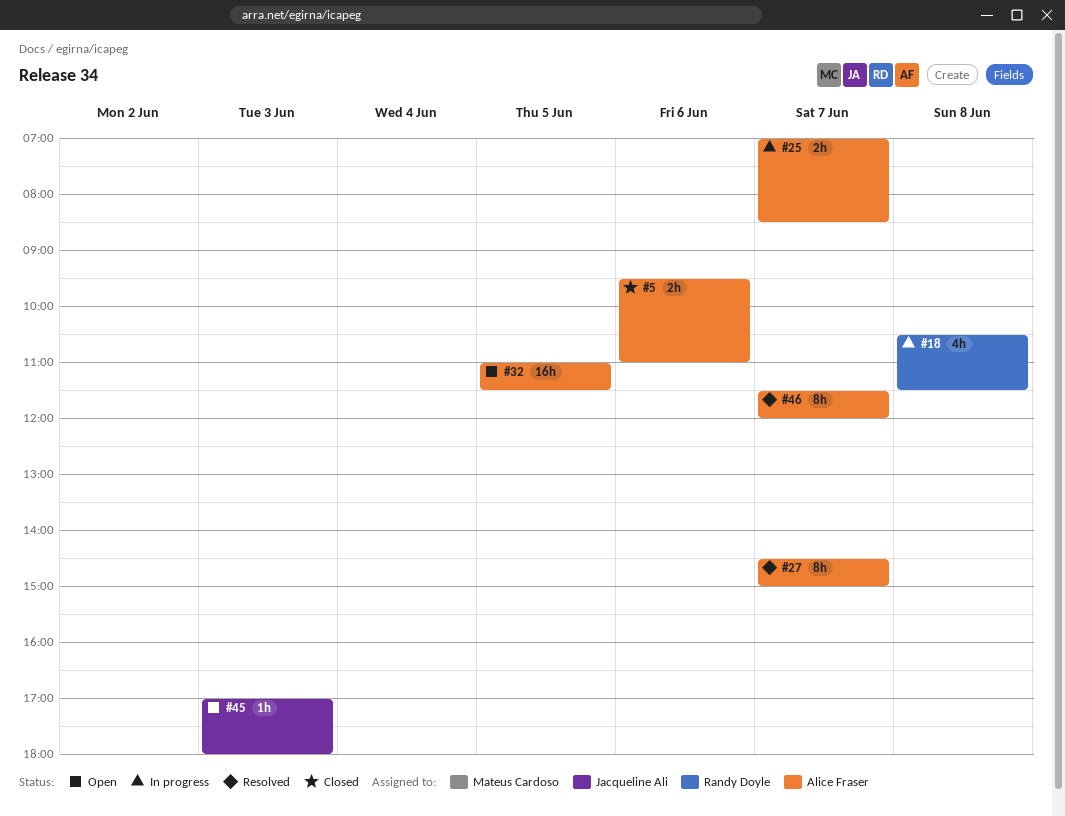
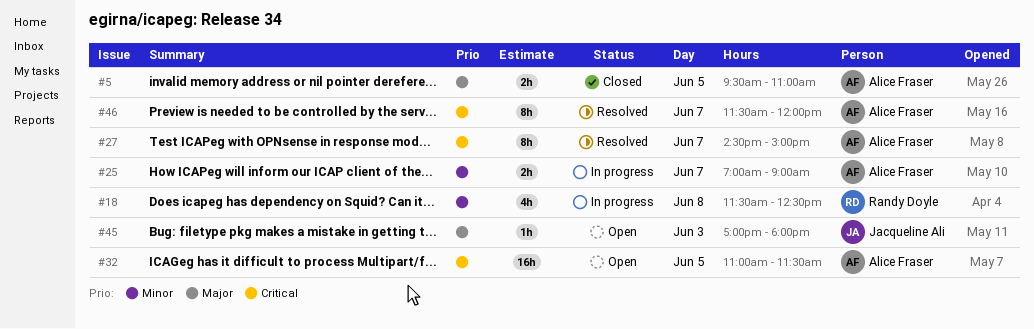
#5, day: Jun 6 -> Jun 5
#18, begins: 10:30 -> 11:30
#18, ends: 11:30 -> 12:30
#25, ends: 08:30 -> 09:00

